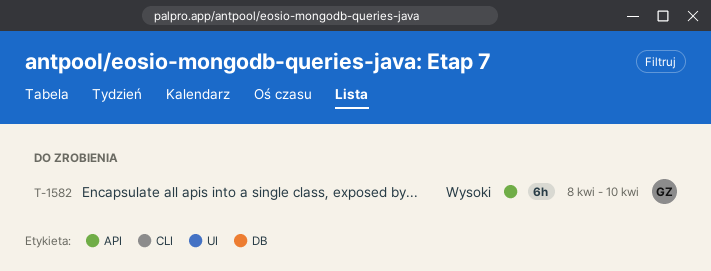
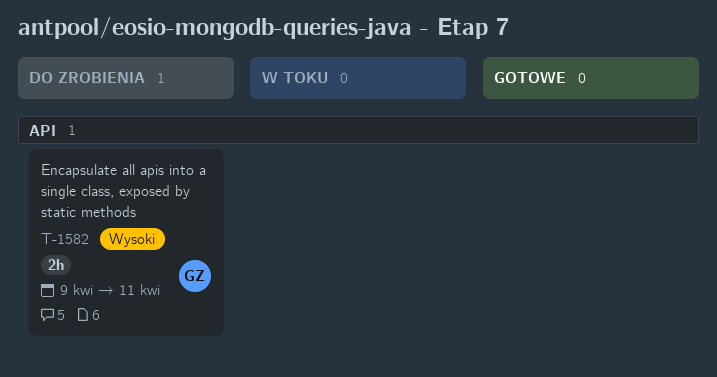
T-1582, estimate: 6h -> 2h
T-1582, start: Apr 8 -> Apr 9
T-1582, due: Apr 10 -> Apr 11

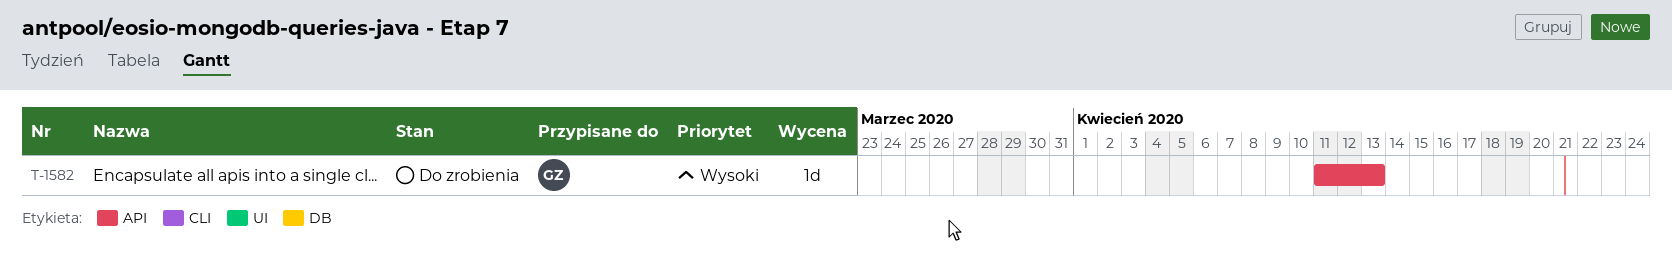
T-1582, estimate: 2h -> 1d
T-1582, start: Apr 9 -> Apr 11
T-1582, due: Apr 11 -> Apr 13

